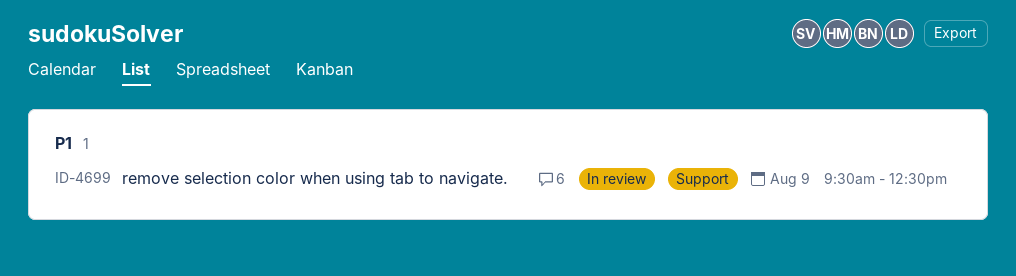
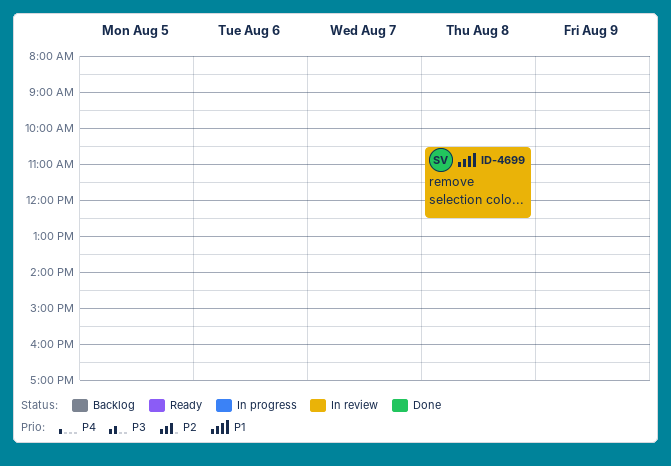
ID-4699, day: Aug 9 -> Aug 8
ID-4699, begins: 09:30 -> 10:30

